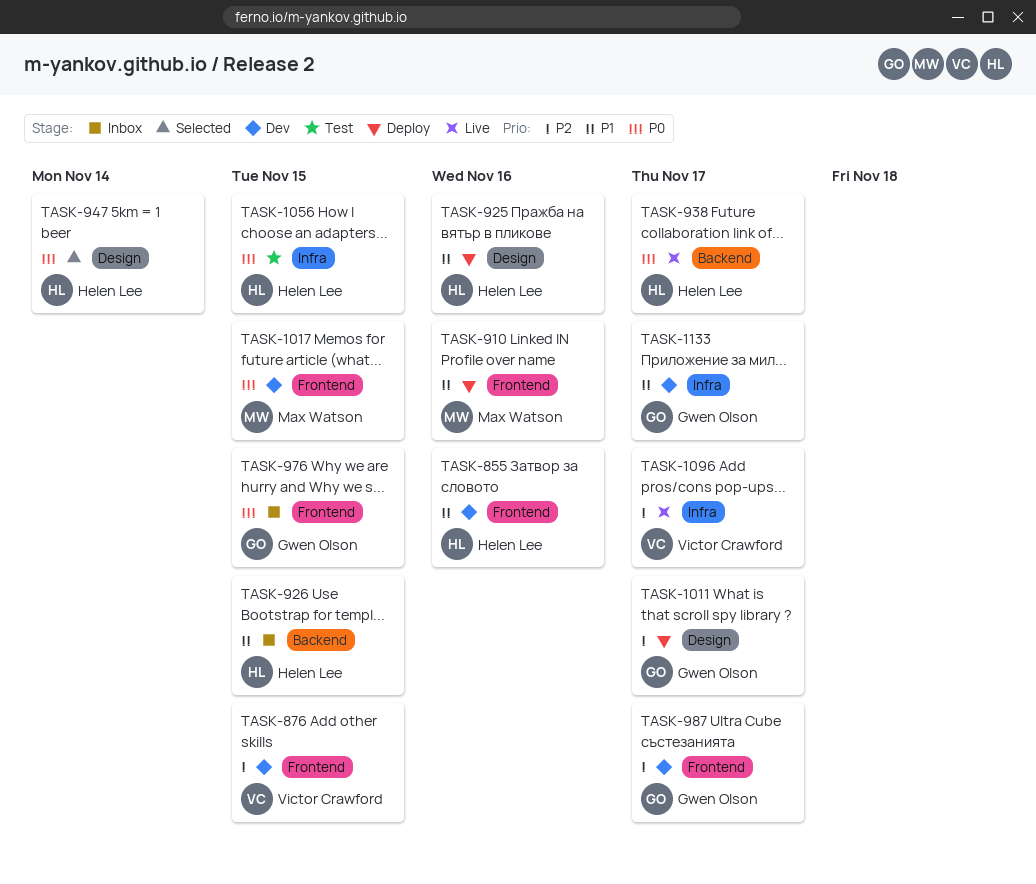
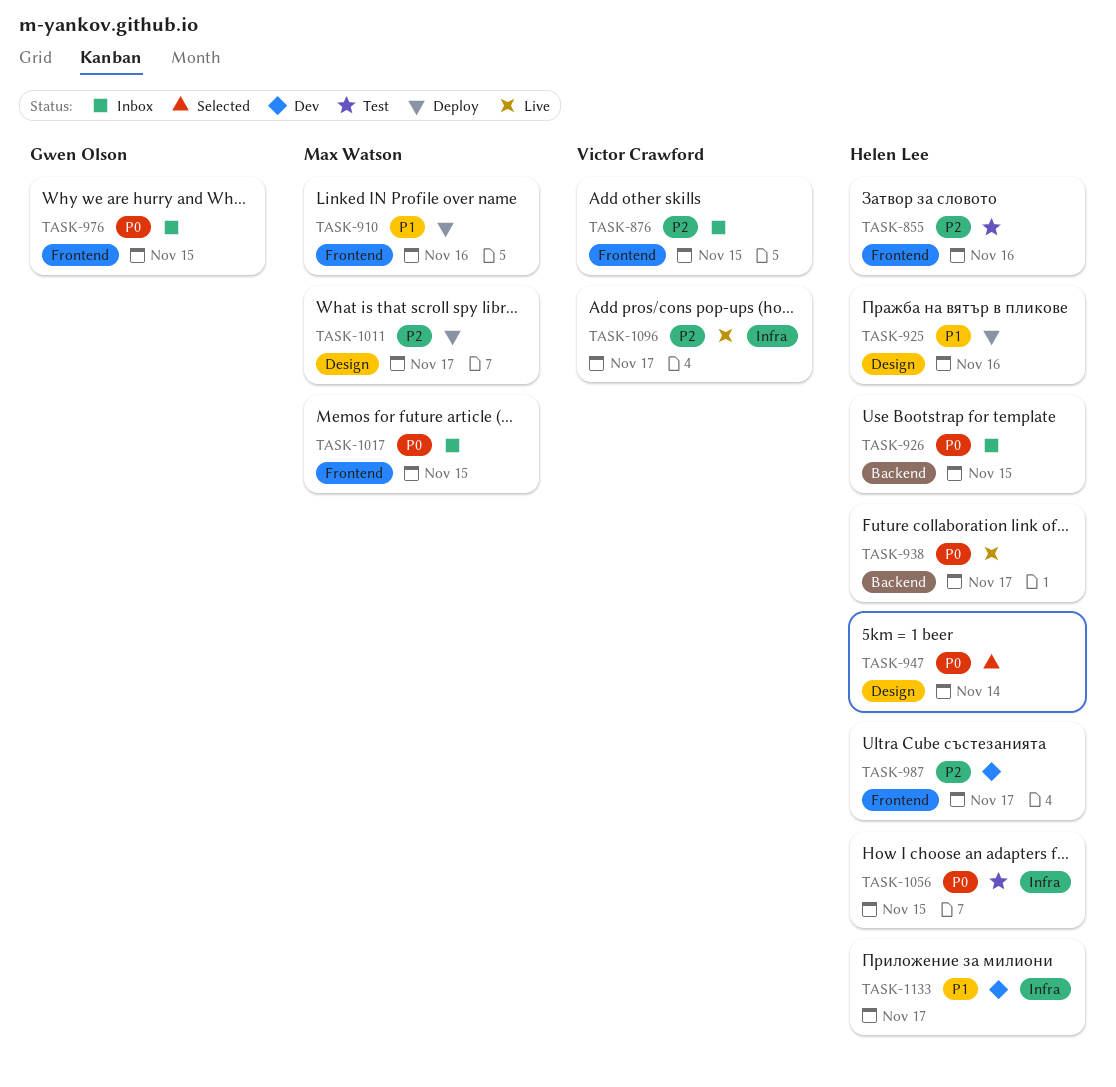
TASK-855, status: Dev -> Test
TASK-855, priority: P1 -> P2
TASK-876, status: Dev -> Inbox
TASK-926, priority: P1 -> P0
TASK-987, owner: Gwen Olson -> Helen Lee
TASK-1011, owner: Gwen Olson -> Max Watson
TASK-1017, status: Dev -> Inbox
TASK-1133, owner: Gwen Olson -> Helen Lee

